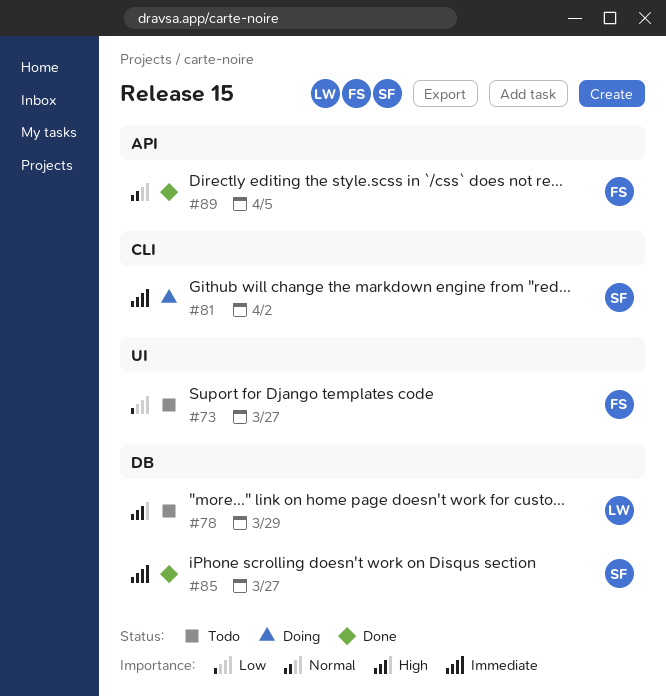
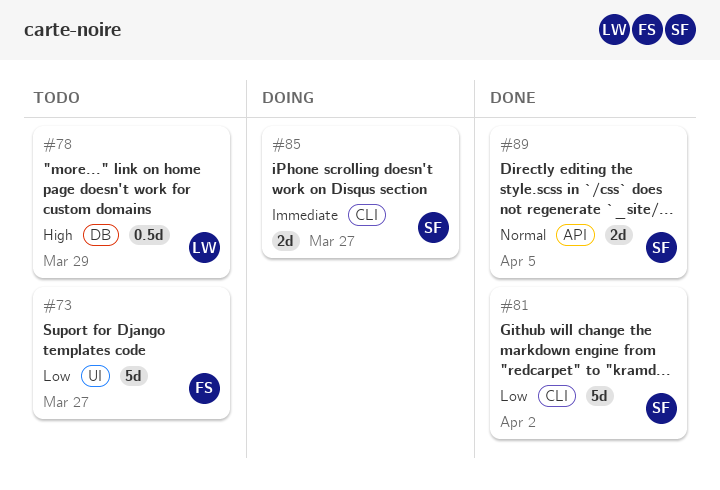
#81, status: Doing -> Done
#81, priority: Immediate -> Low
#85, status: Done -> Doing
#85, label: DB -> CLI
#89, owner: FS -> SF

